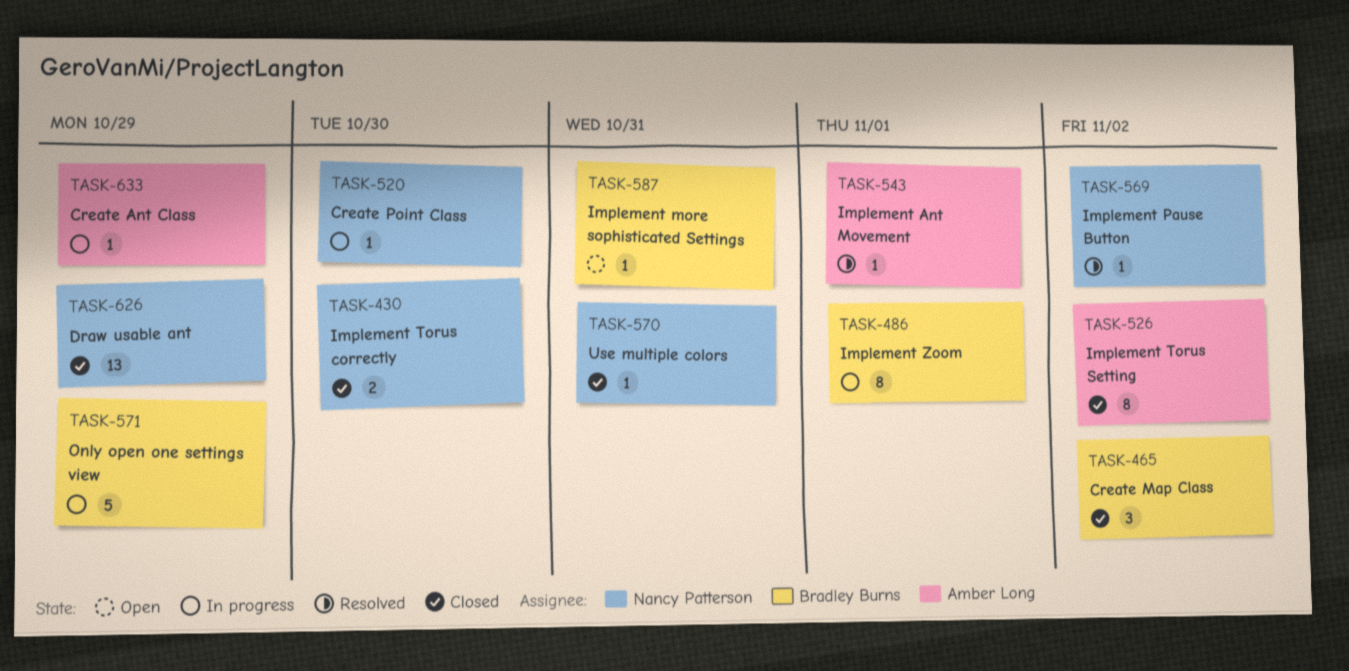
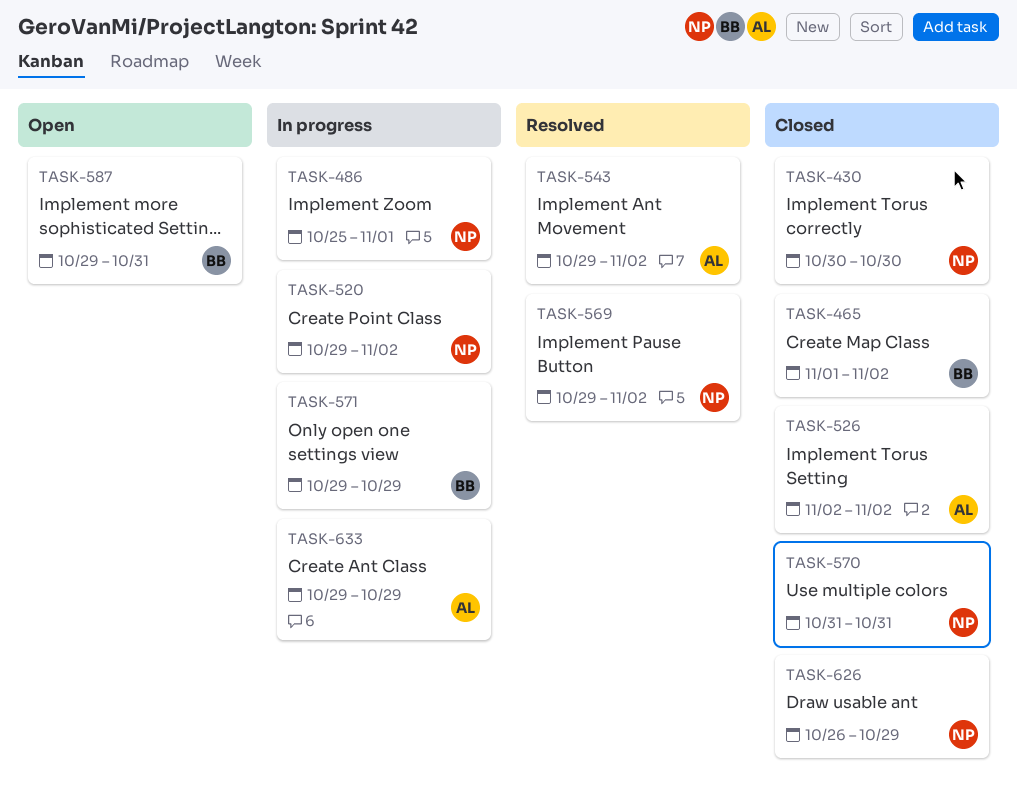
TASK-486, owner: Bradley Burns -> Nancy Patterson
TASK-520, due: Oct 30 -> Nov 2
TASK-543, due: Nov 1 -> Nov 2

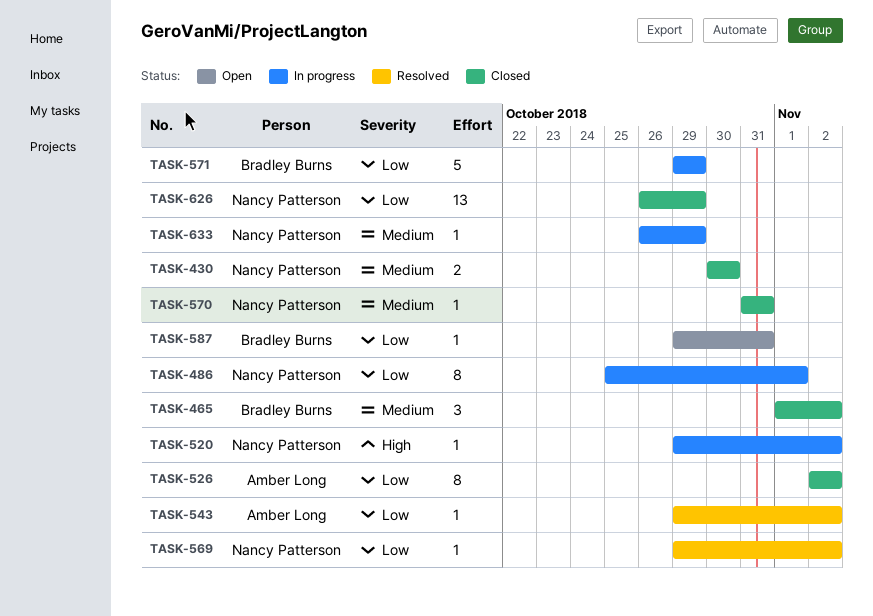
TASK-633, owner: Amber Long -> Nancy Patterson
TASK-633, start: Oct 29 -> Oct 26

